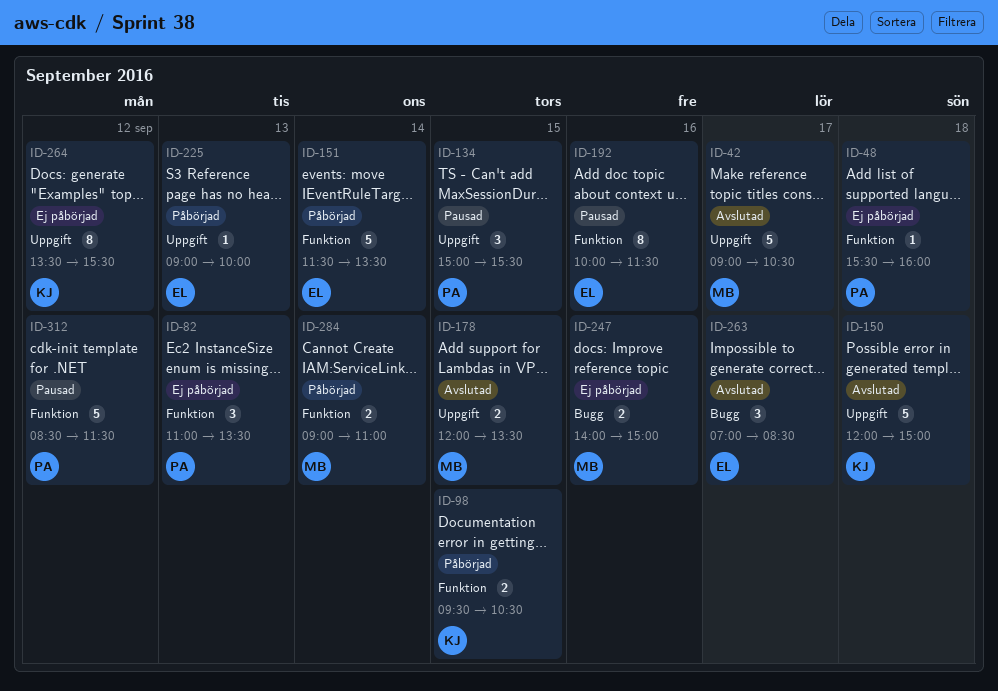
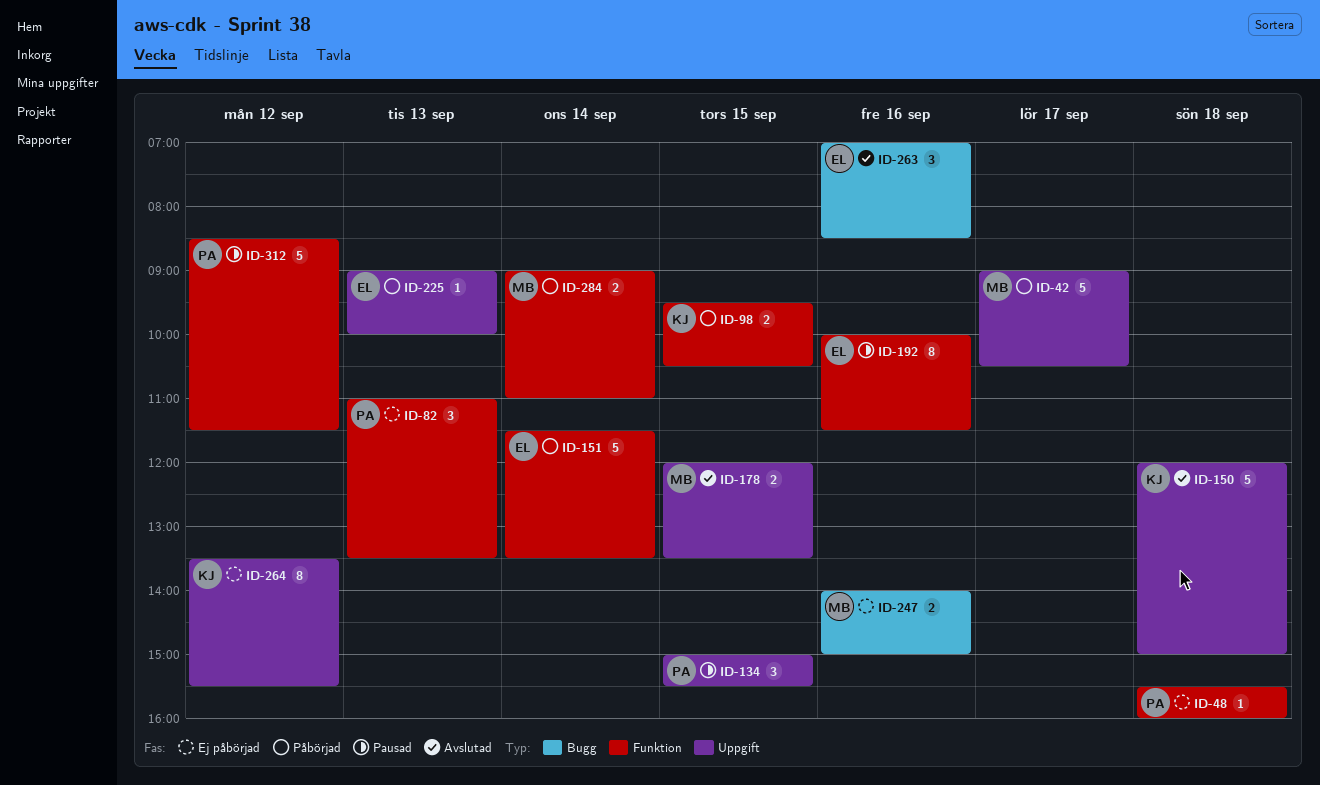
ID-42, status: Avslutad -> Påbörjad
ID-263, day: Sep 17 -> Sep 16

